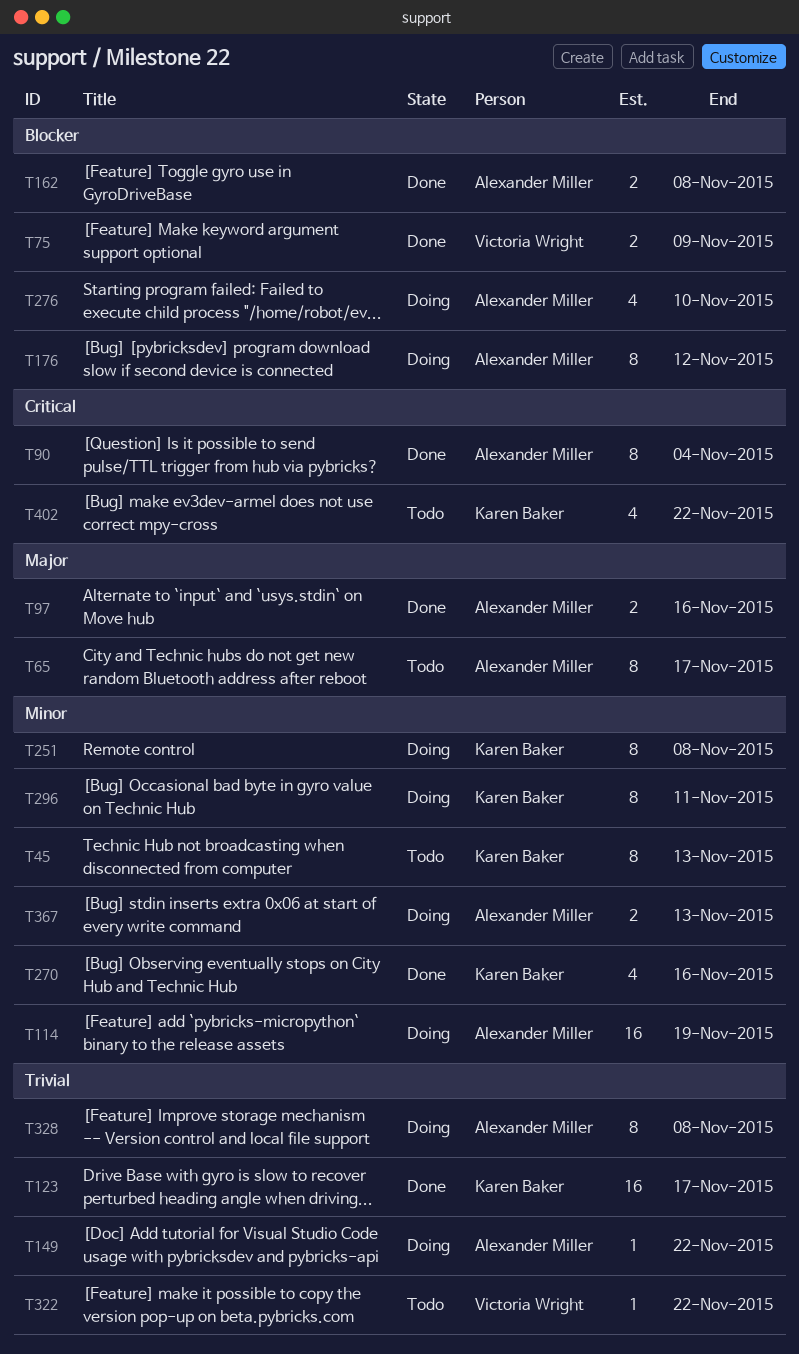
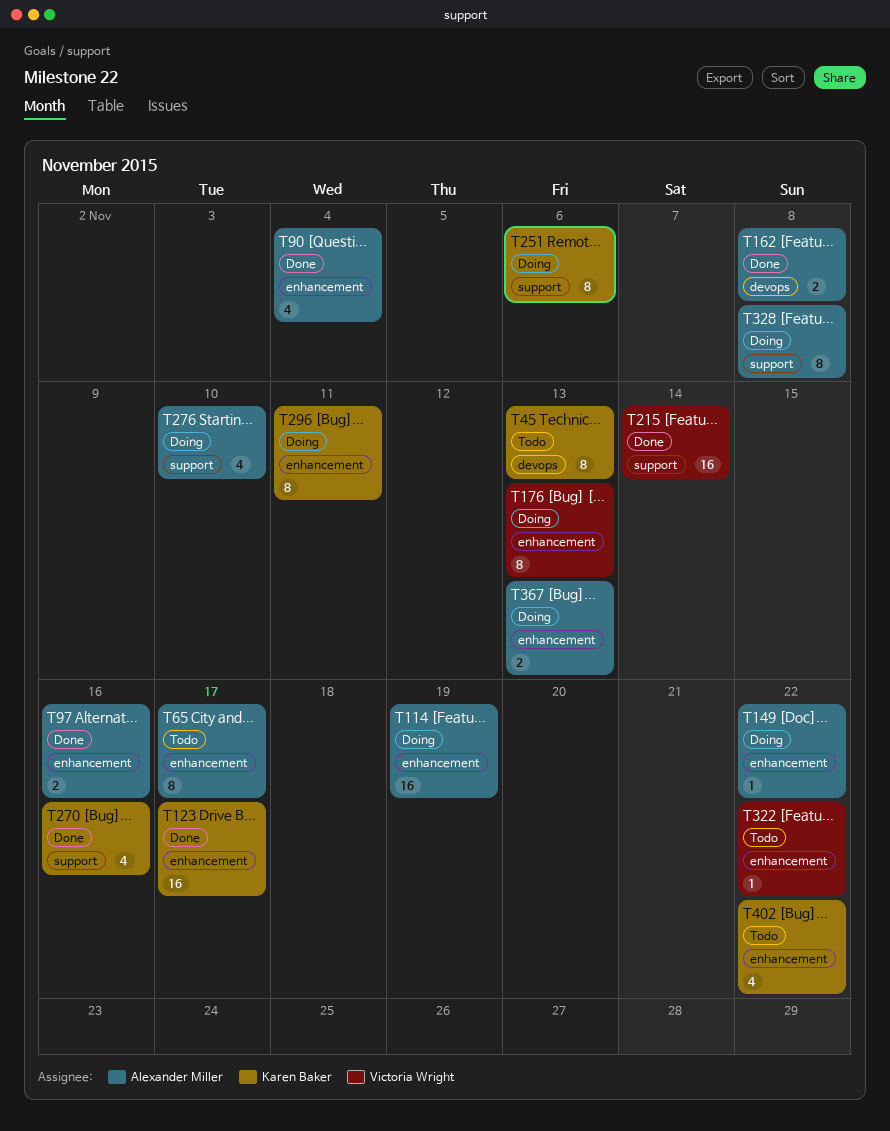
T75: present -> none
T90, estimate: 8 -> 4
T176, owner: Alexander Miller -> Victoria Wright
T176, due: Nov 12 -> Nov 13
T215: none -> present
T251, due: Nov 8 -> Nov 6

